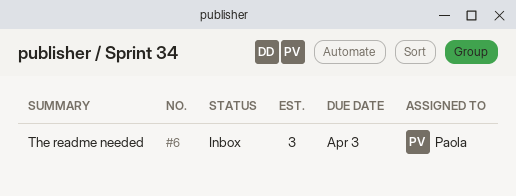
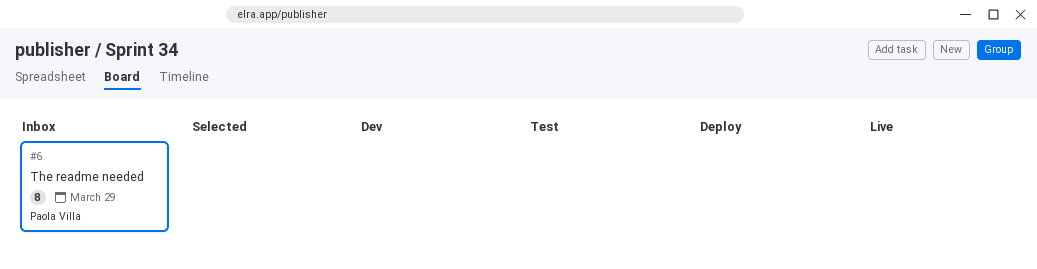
#6, estimate: 3 -> 8
#6, due: Apr 3 -> Mar 29

